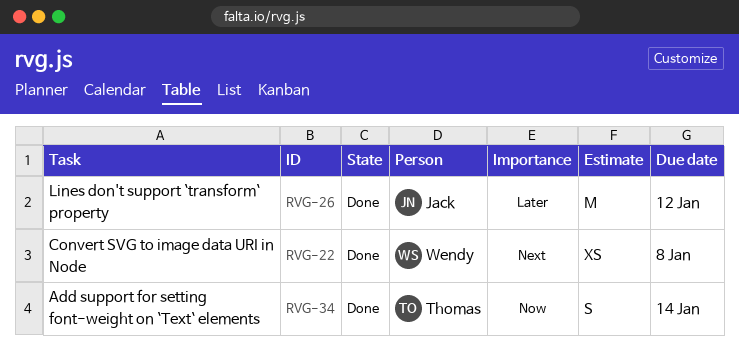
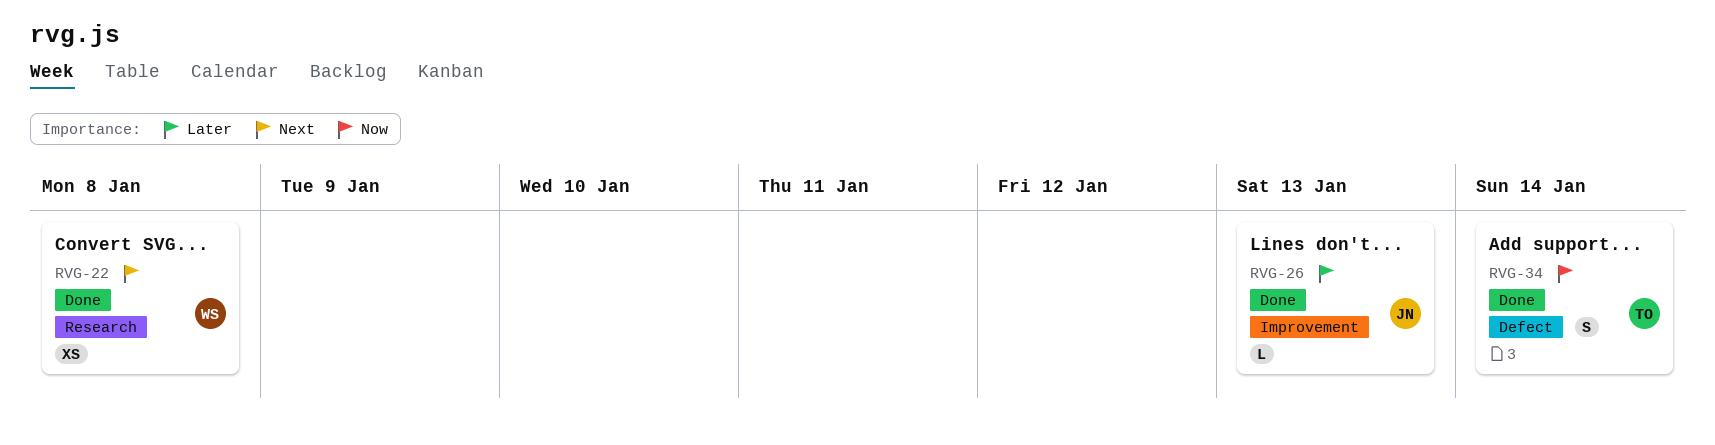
RVG-26, estimate: M -> L
RVG-26, due: Jan 12 -> Jan 13

